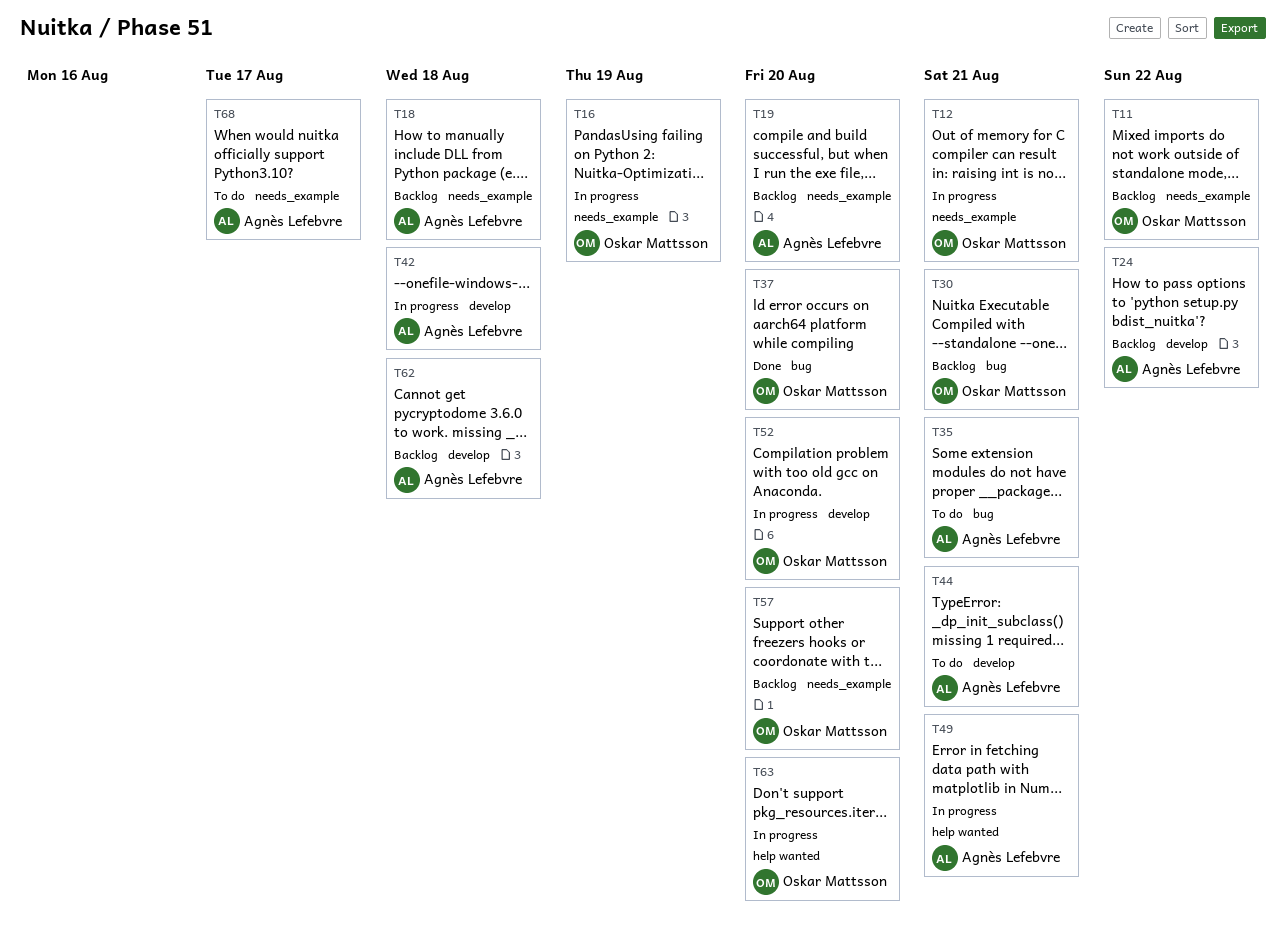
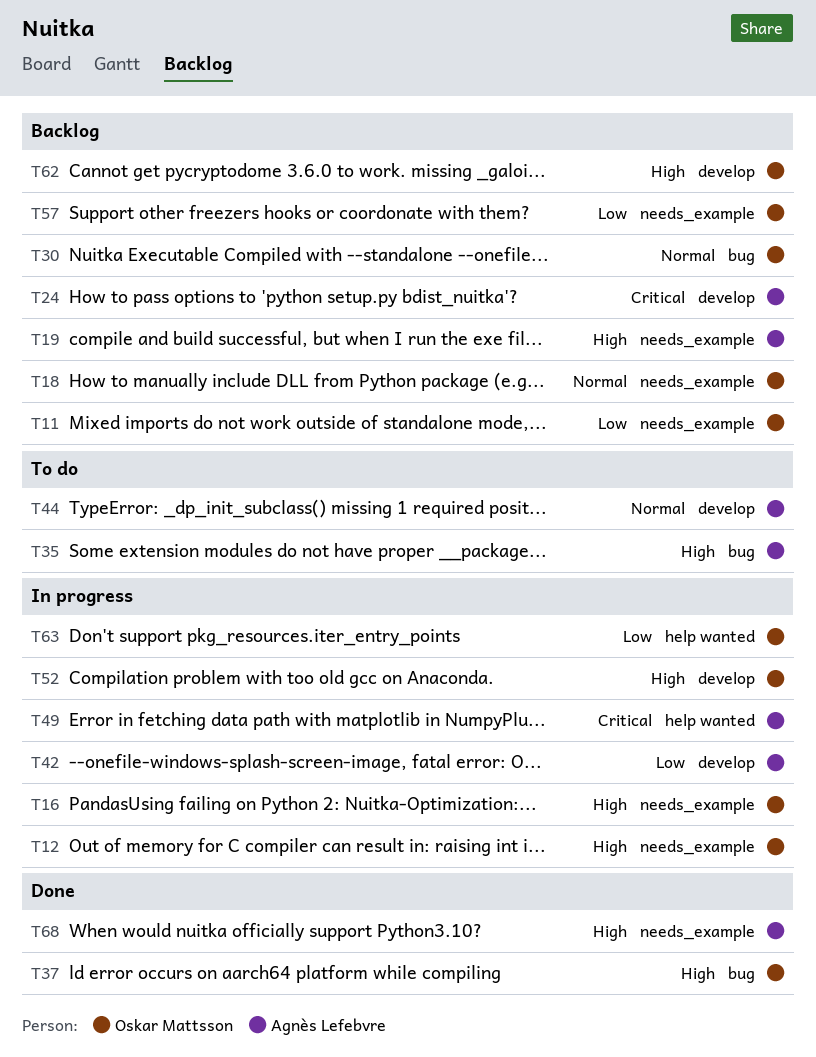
T18, owner: Agnès Lefebvre -> Oskar Mattsson
T62, owner: Agnès Lefebvre -> Oskar Mattsson
T68, status: To do -> Done

